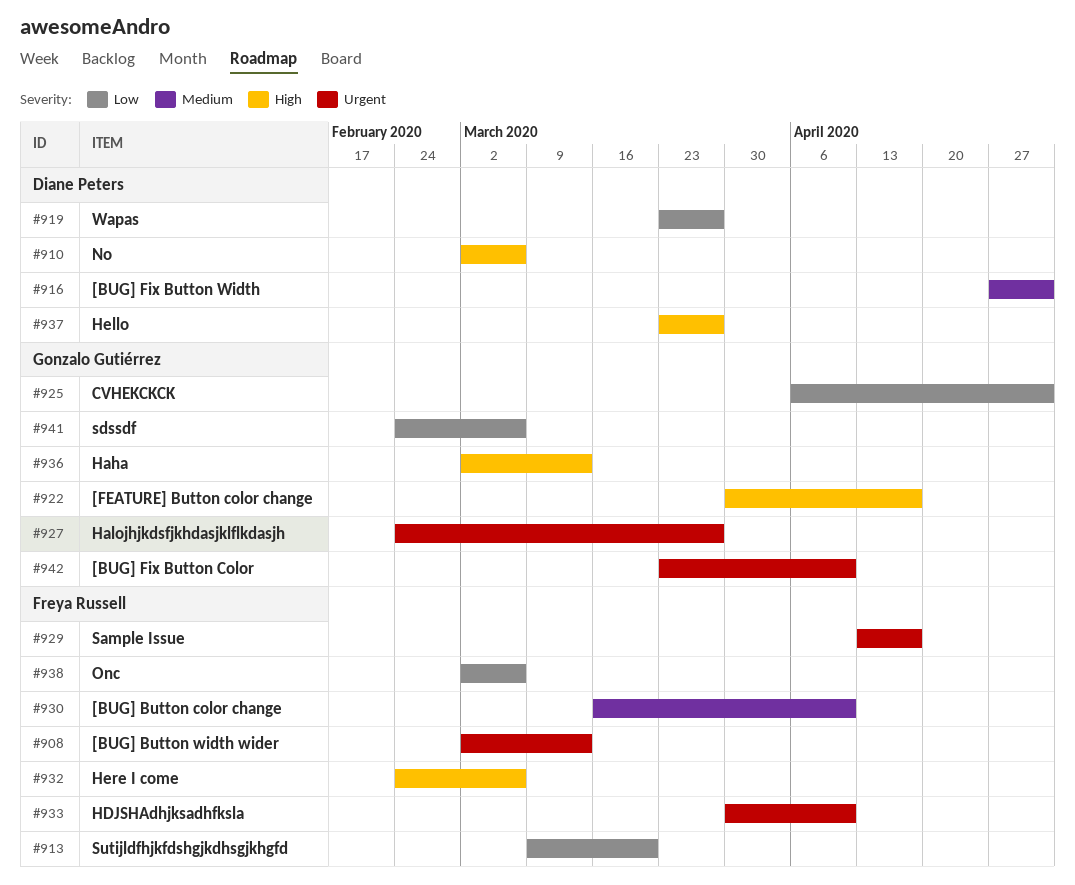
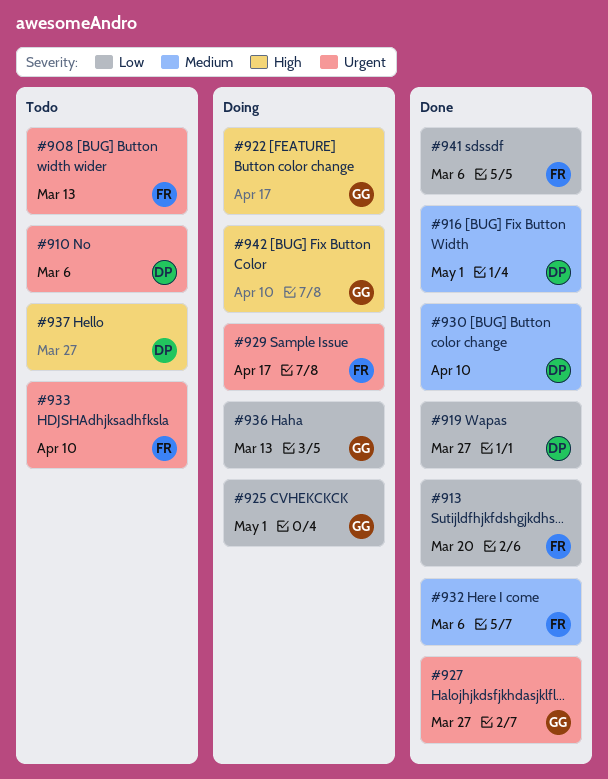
#910, priority: High -> Urgent
#930, owner: Freya Russell -> Diane Peters
#932, priority: High -> Medium
#936, priority: High -> Low
#938: present -> none
#941, owner: Gonzalo Gutiérrez -> Freya Russell
#942, priority: Urgent -> High

